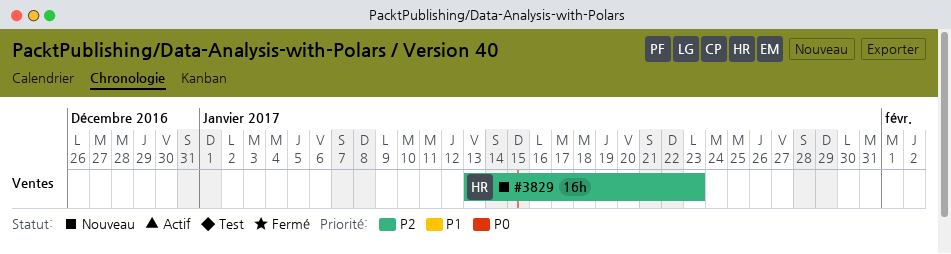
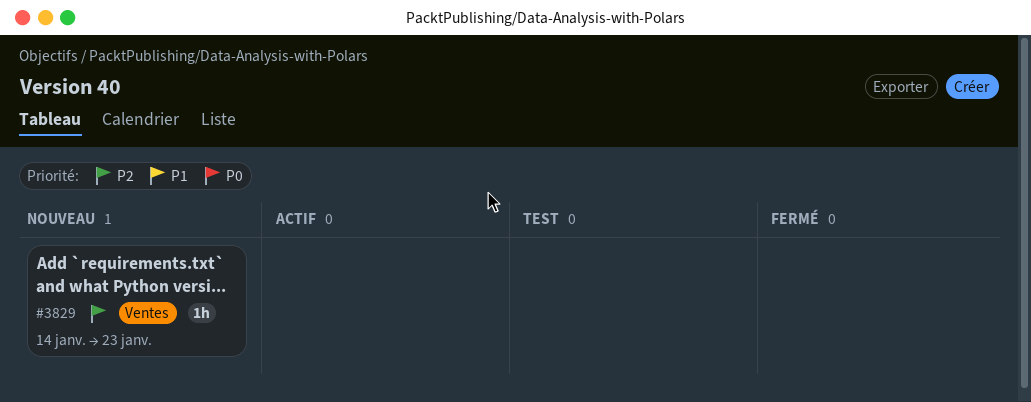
#3829, estimate: 16h -> 1h
#3829, start: Jan 13 -> Jan 14

